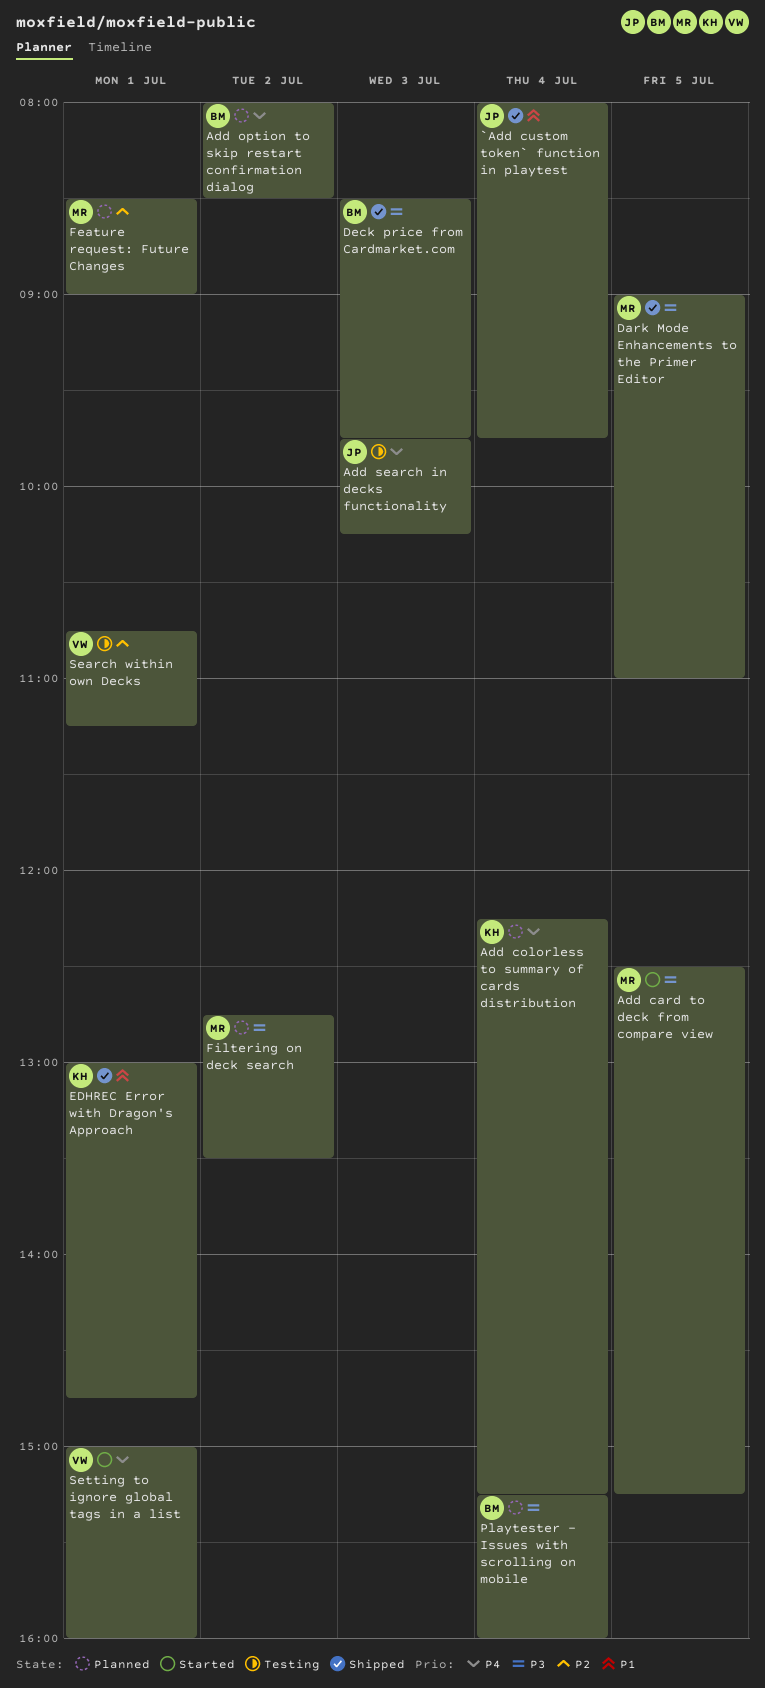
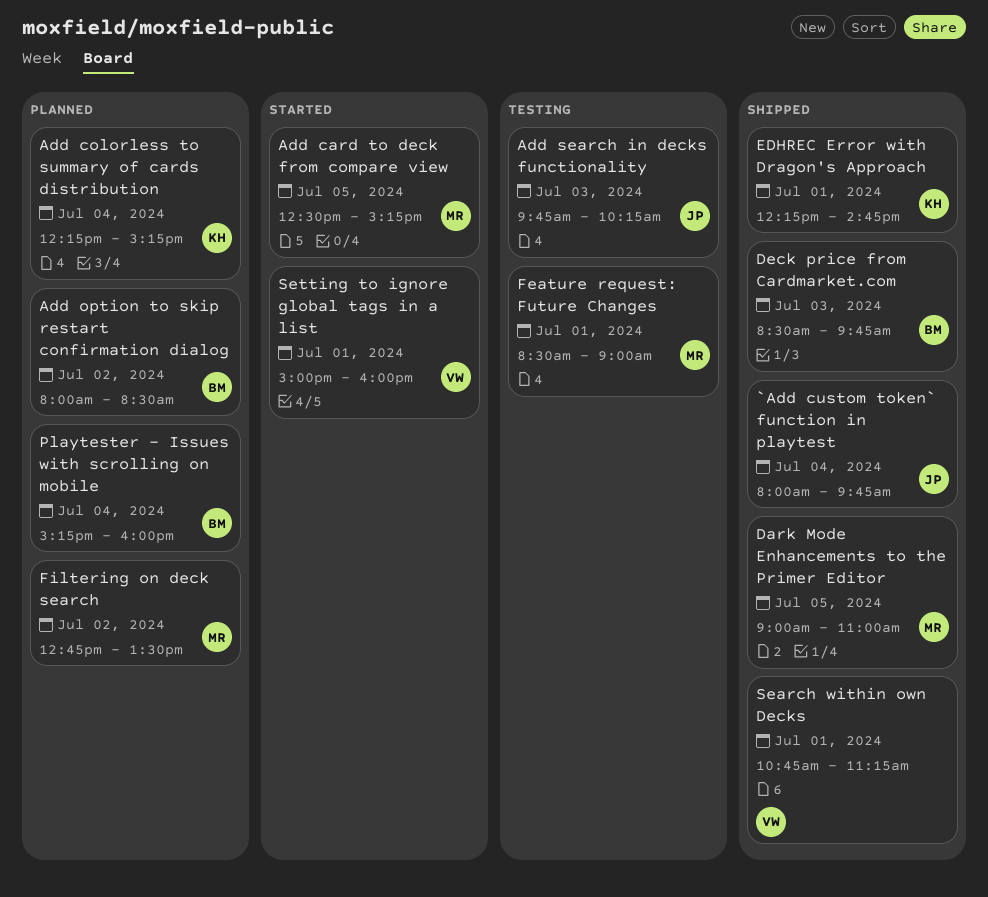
EDHREC Error with Dragon's Approach, begins: 13:00 -> 12:15
Feature request: Future Changes, status: Planned -> Testing
Search within own Decks, status: Testing -> Shipped

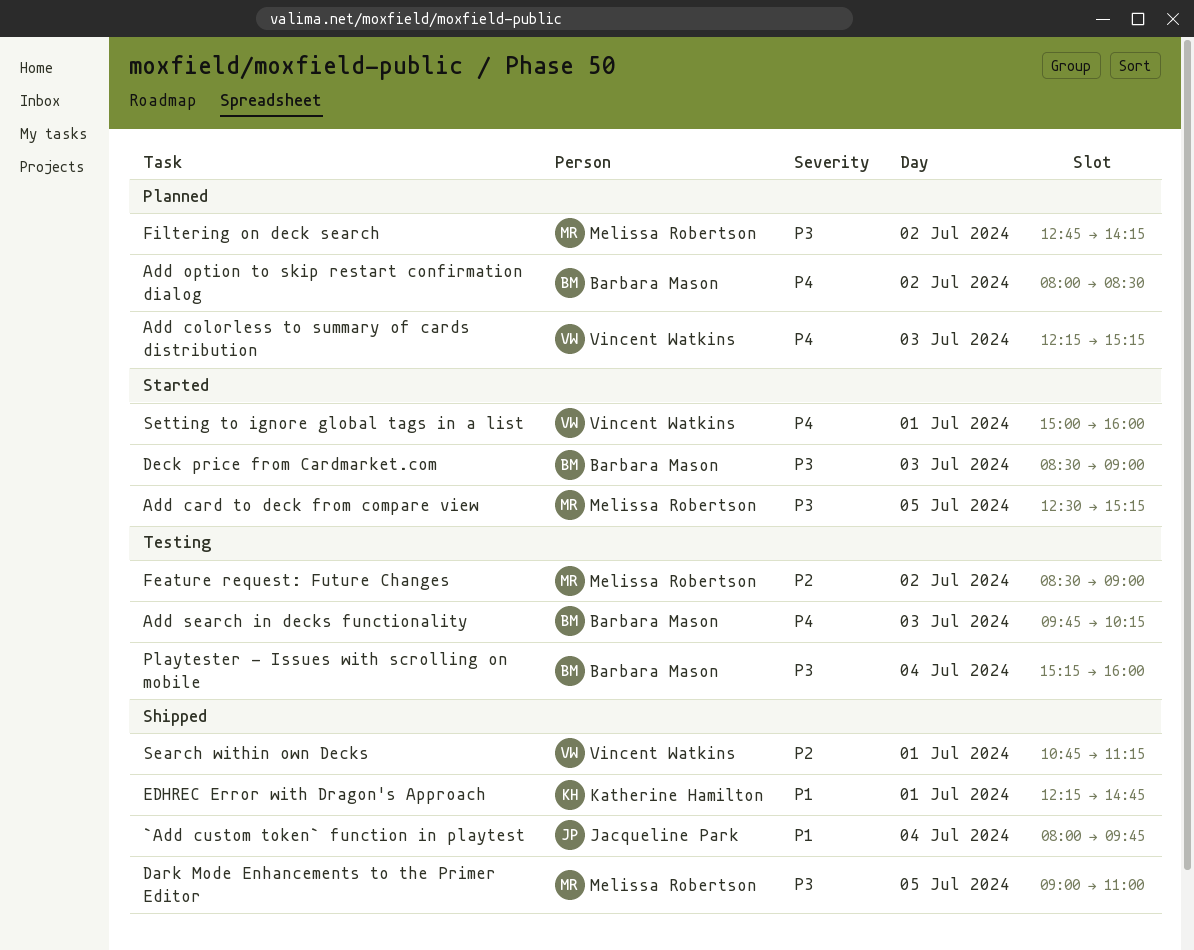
Add colorless to summary of cards distribution, owner: Katherine Hamilton -> Vincent Watkins
Add colorless to summary of cards distribution, day: Jul 4 -> Jul 3
Add search in decks functionality, owner: Jacqueline Park -> Barbara Mason
Deck price from Cardmarket.com, status: Shipped -> Started
Deck price from Cardmarket.com, ends: 09:45 -> 09:00
Feature request: Future Changes, day: Jul 1 -> Jul 2
Filtering on deck search, ends: 13:30 -> 14:15
Playtester - Issues with scrolling on mobile, status: Planned -> Testing

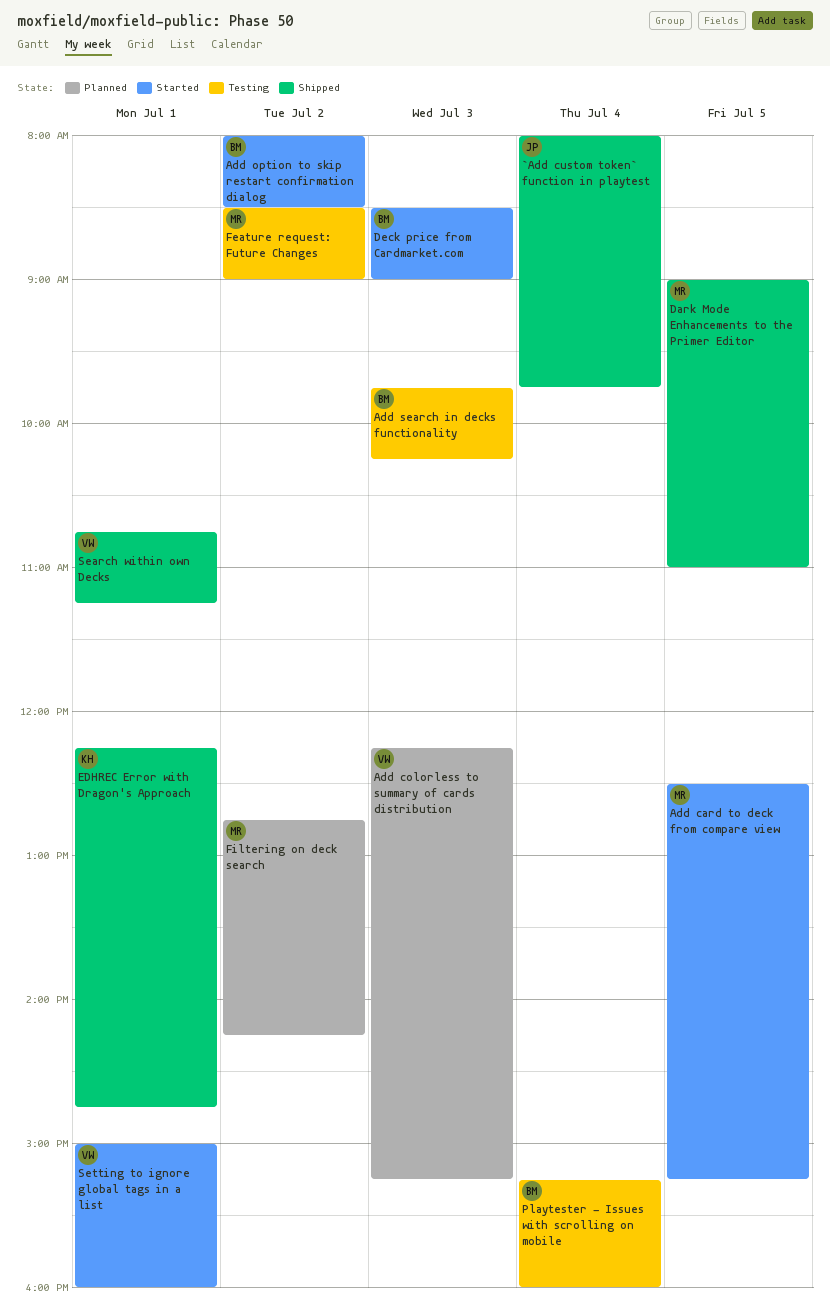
Add option to skip restart confirmation dialog, status: Planned -> Started

